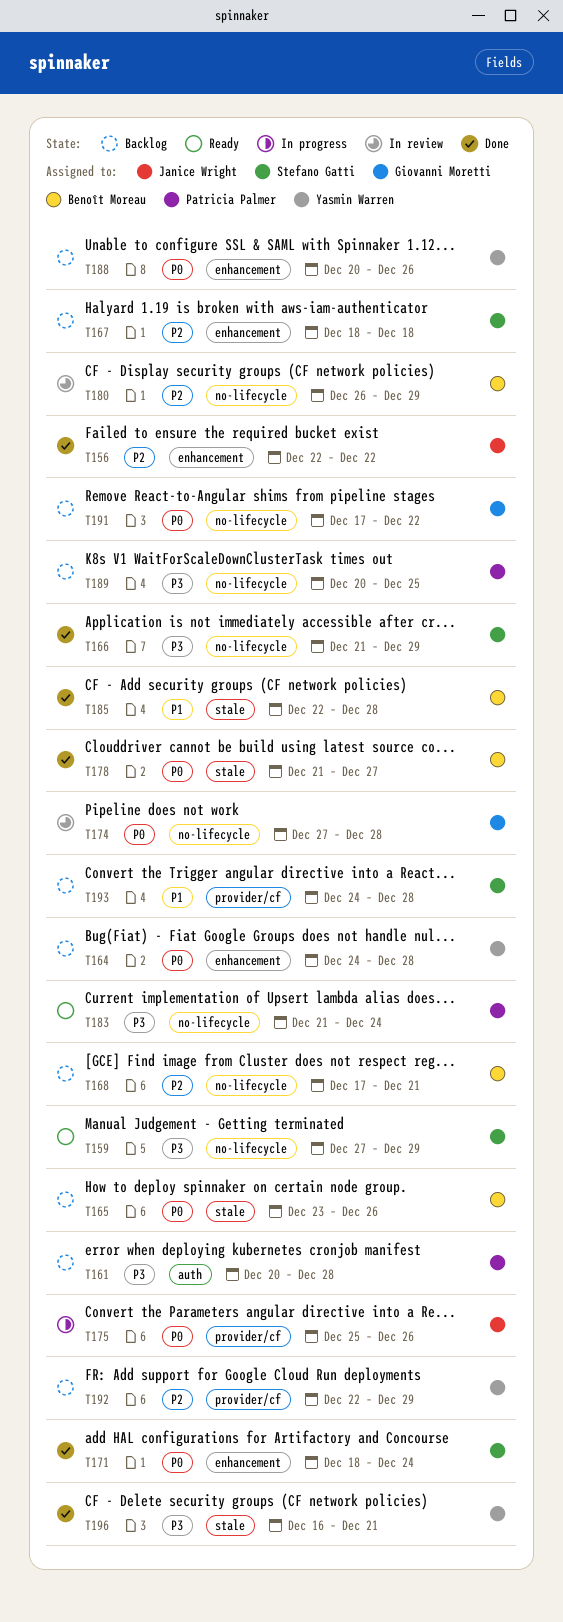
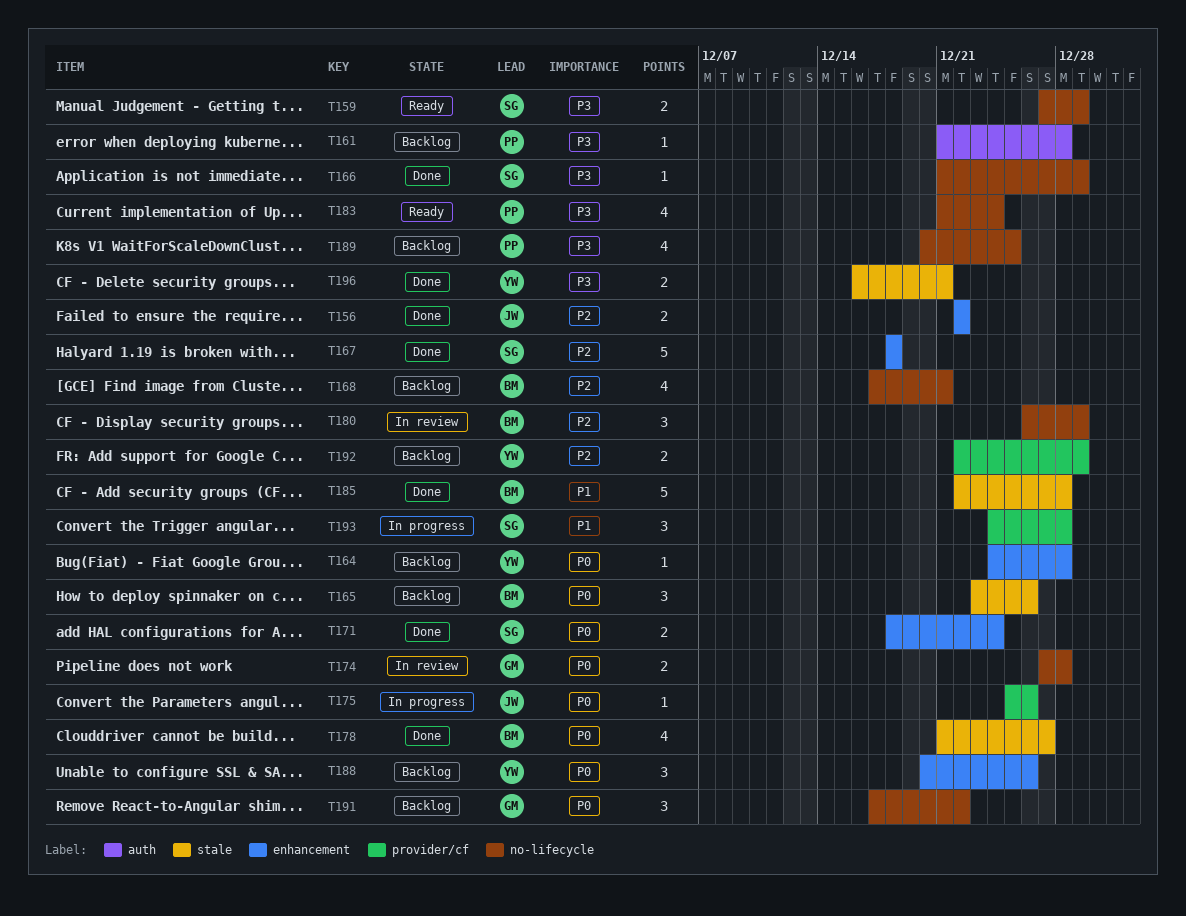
T161, start: Dec 20 -> Dec 21
T167, status: Backlog -> Done
T193, status: Backlog -> In progress

